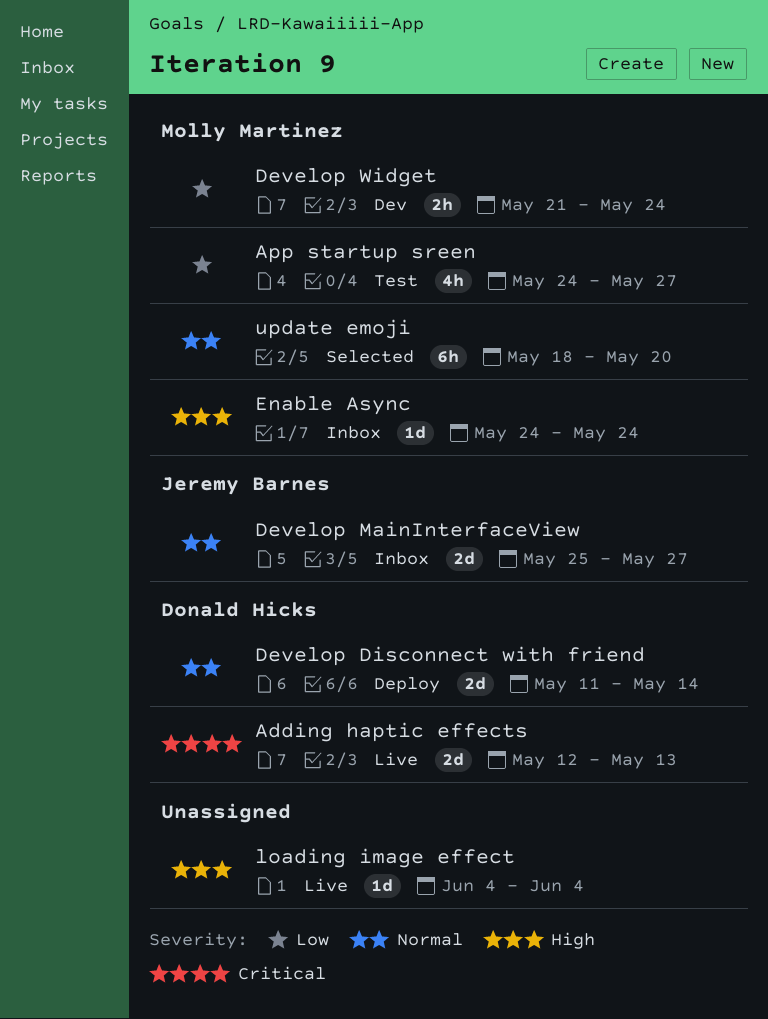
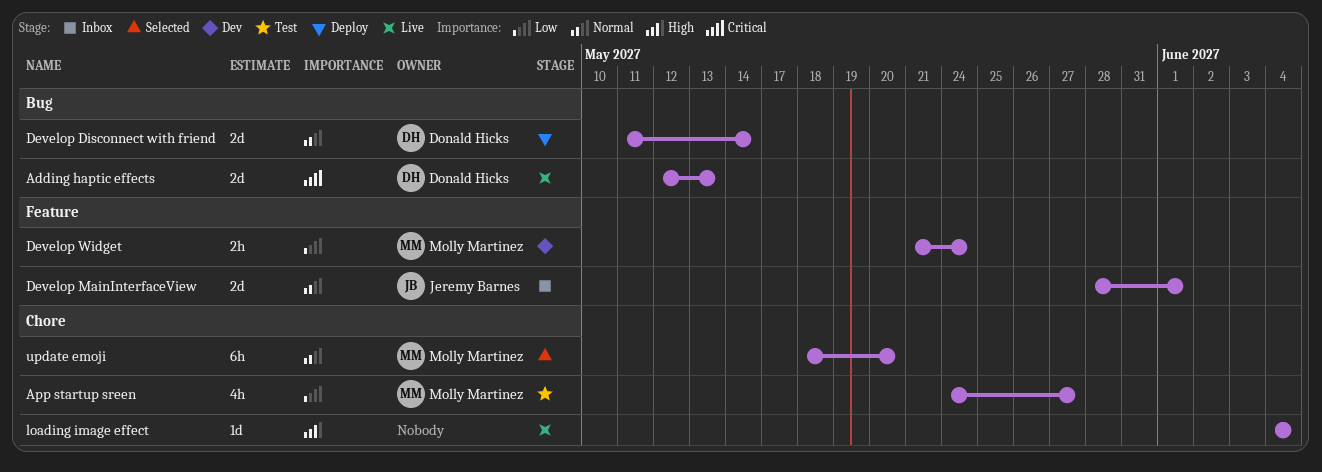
Develop MainInterfaceView, start: May 25 -> May 28
Develop MainInterfaceView, due: May 27 -> Jun 1
Enable Async: present -> none

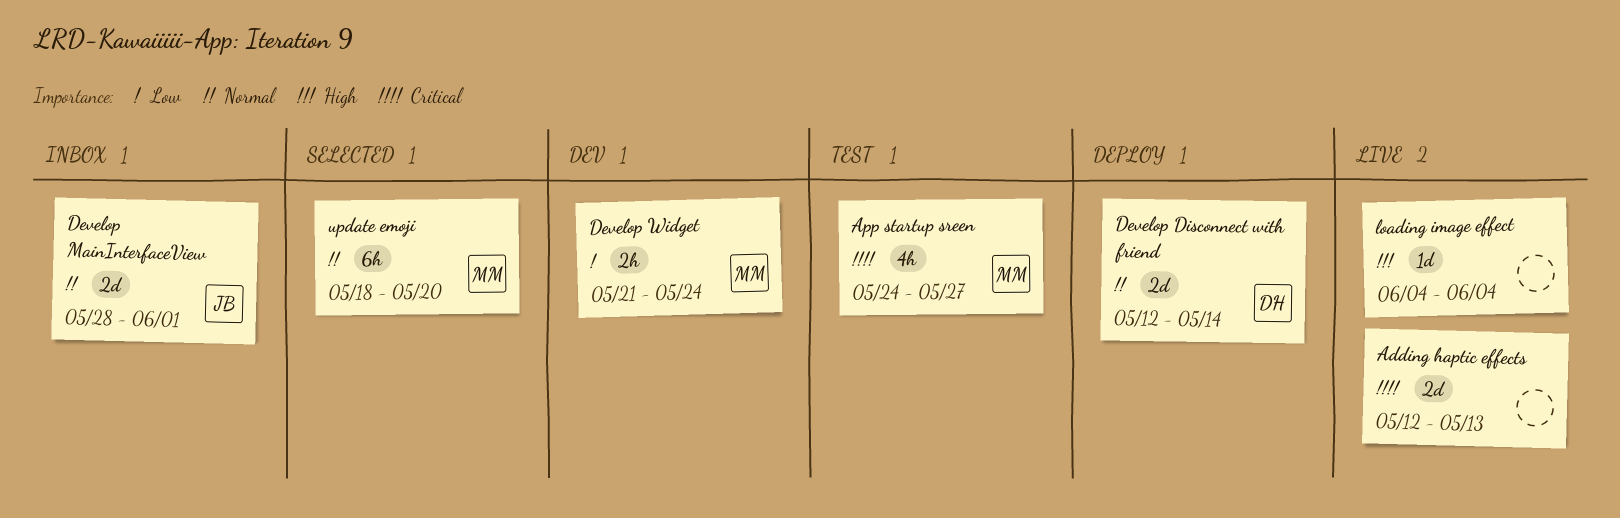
Adding haptic effects, owner: Donald Hicks -> none
App startup sreen, priority: Low -> Critical
Develop Disconnect with friend, start: May 11 -> May 12

